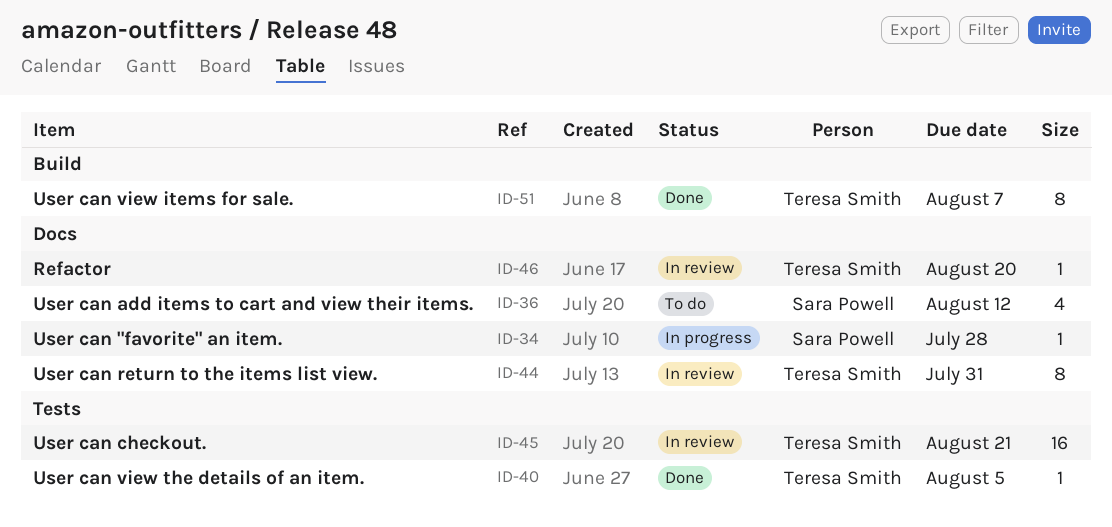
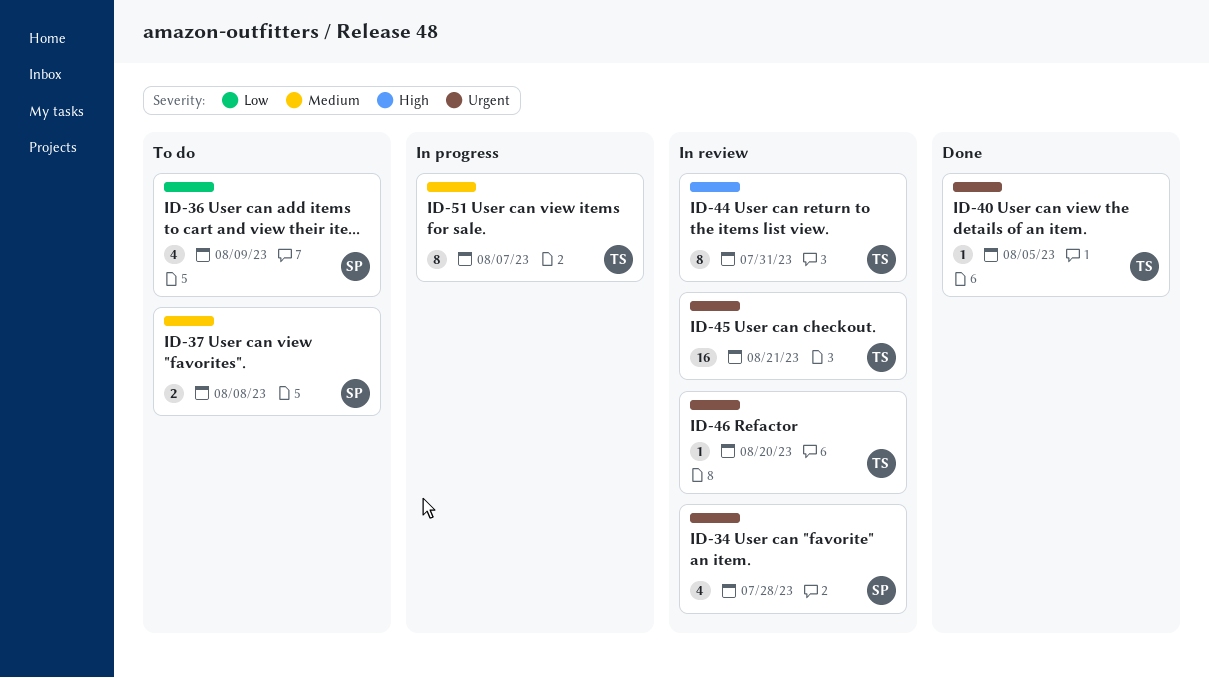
ID-34, status: In progress -> In review
ID-34, estimate: 1 -> 4
ID-36, due: Aug 12 -> Aug 9
ID-37: none -> present
ID-51, status: Done -> In progress

